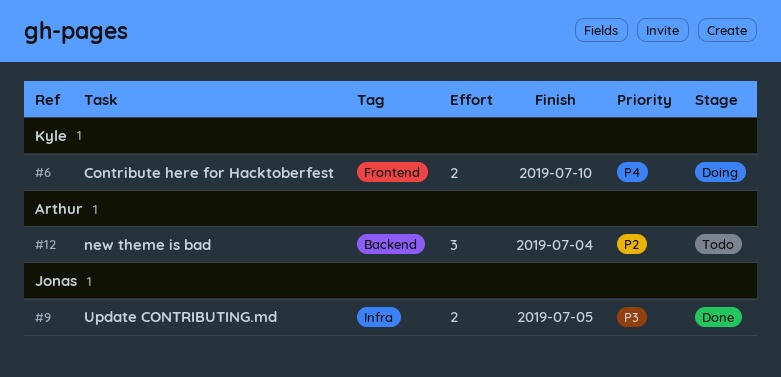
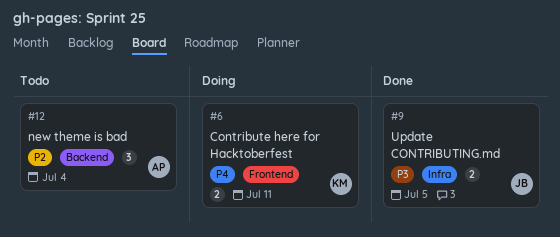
#6, due: Jul 10 -> Jul 11

